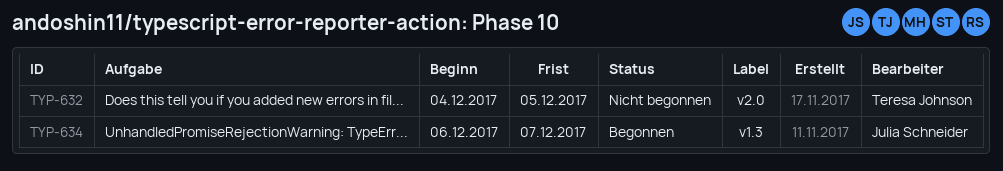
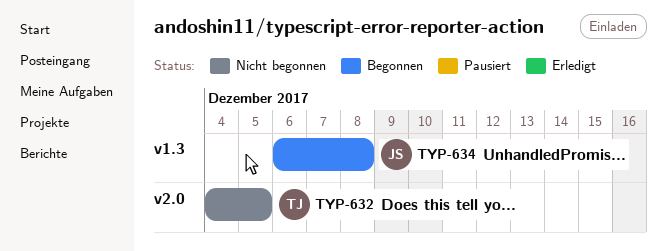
TYP-634, due: Dec 7 -> Dec 8

